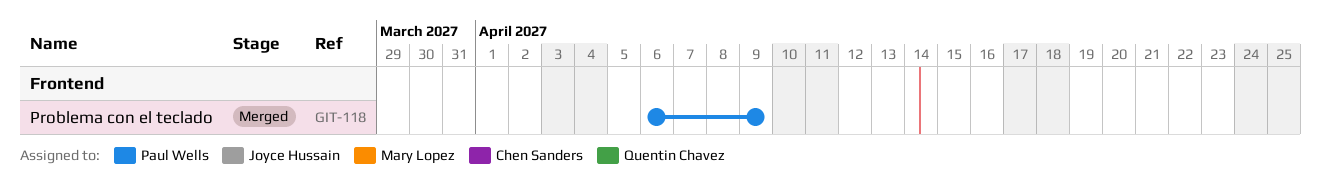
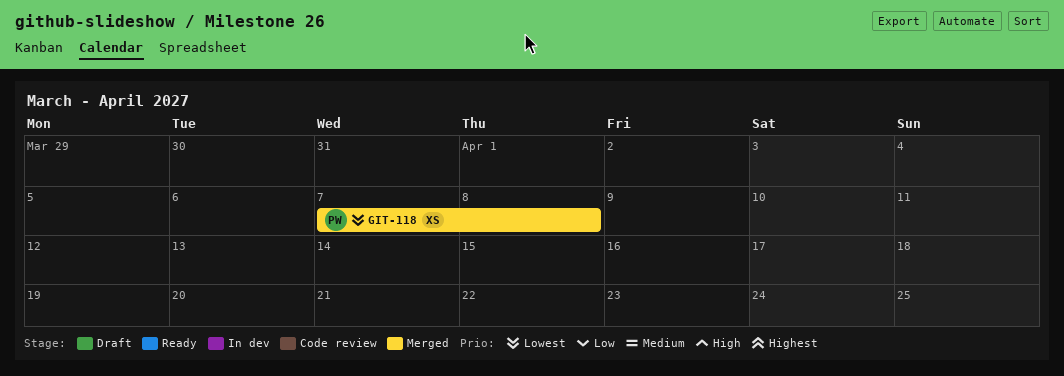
GIT-118, start: Apr 6 -> Apr 7
GIT-118, due: Apr 9 -> Apr 8

